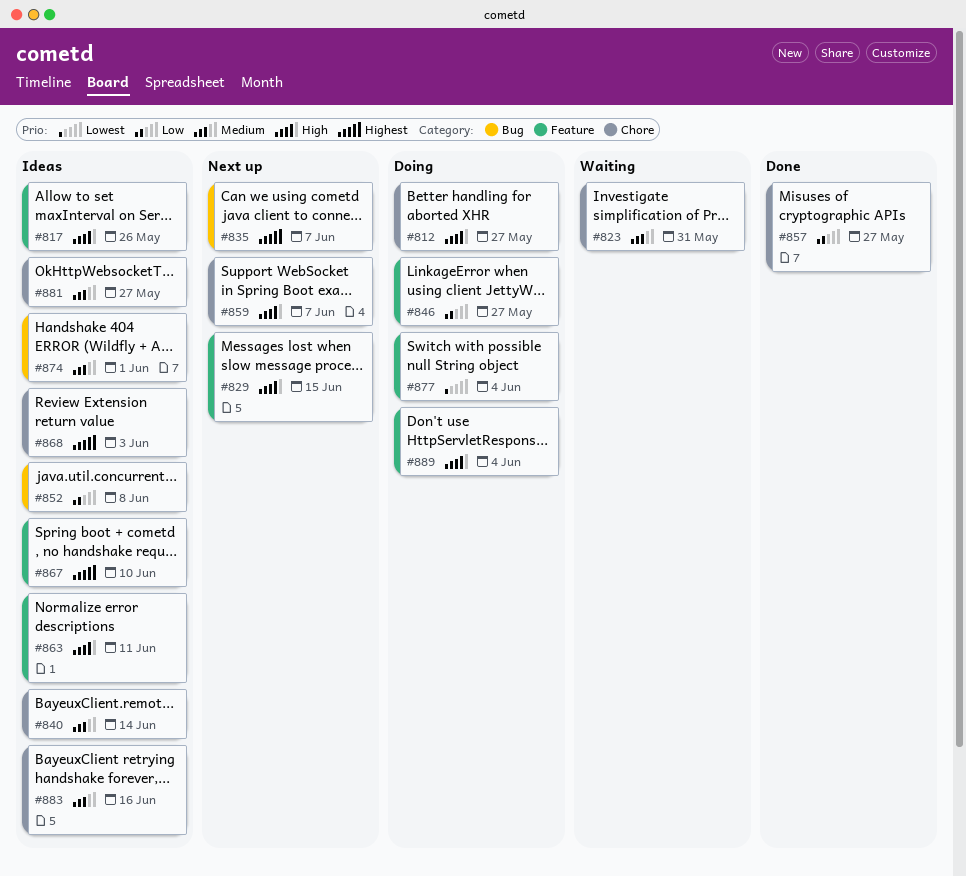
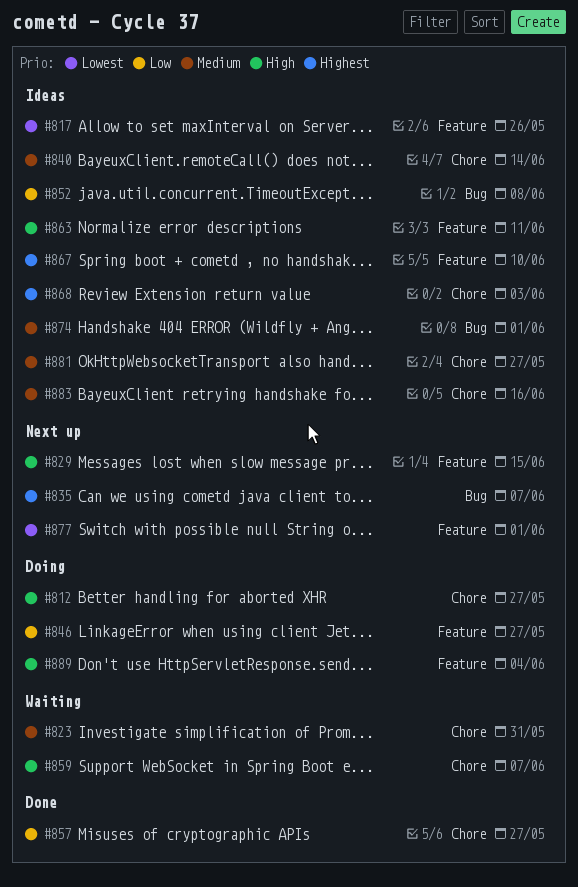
#817, priority: High -> Lowest
#859, status: Next up -> Waiting
#877, status: Doing -> Next up
#877, due: Jun 4 -> Jun 1

